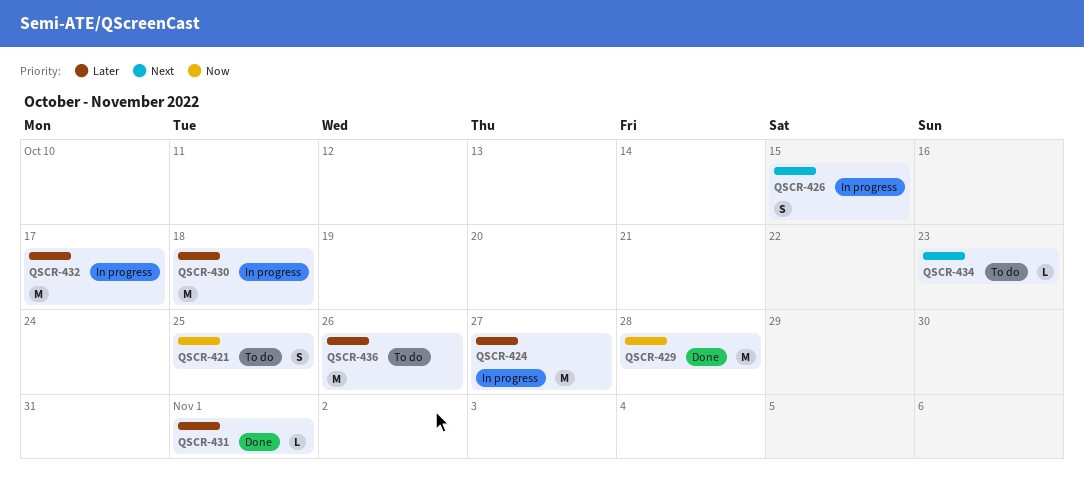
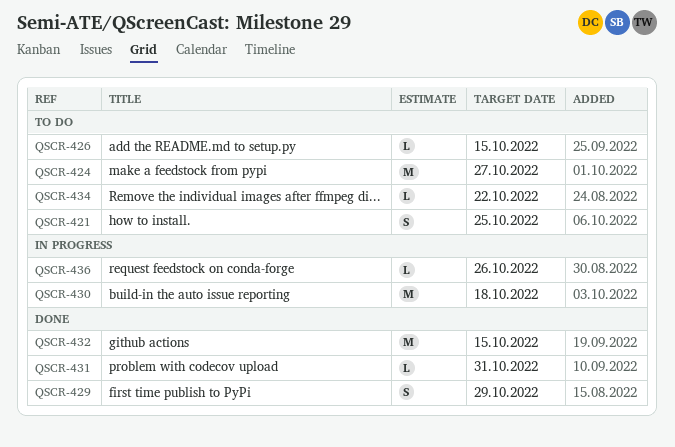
QSCR-424, status: In progress -> To do
QSCR-426, status: In progress -> To do
QSCR-426, estimate: S -> L
QSCR-429, estimate: M -> S
QSCR-429, due: Oct 28 -> Oct 29
QSCR-431, due: Nov 1 -> Oct 31
QSCR-432, status: In progress -> Done
QSCR-432, due: Oct 17 -> Oct 15
QSCR-434, due: Oct 23 -> Oct 22
QSCR-436, status: To do -> In progress
QSCR-436, estimate: M -> L

